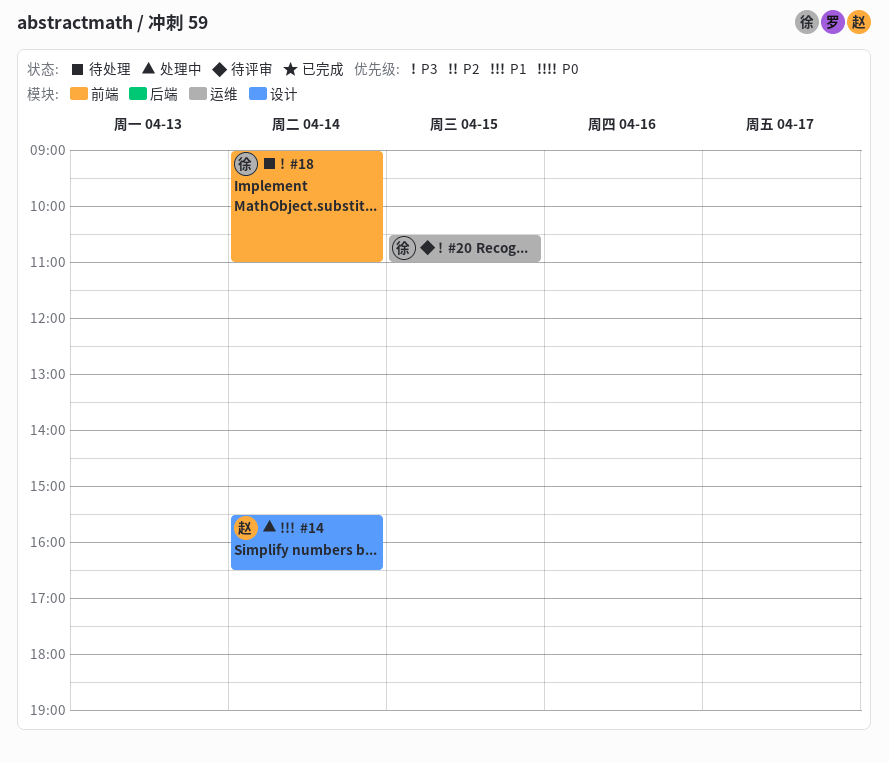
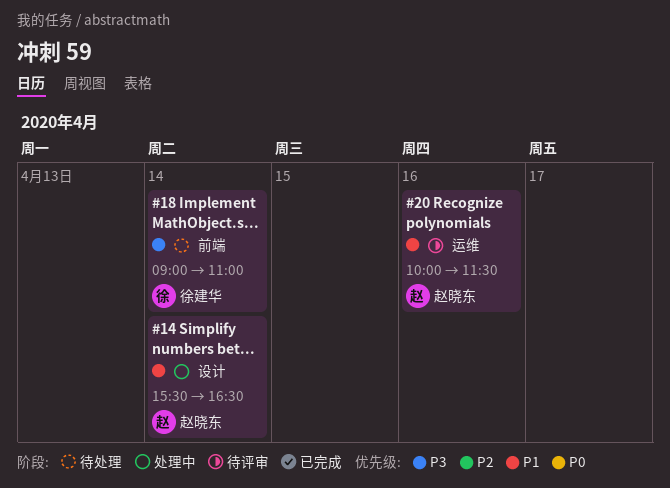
#20, owner: 徐建华 -> 赵晓东
#20, priority: P3 -> P1
#20, day: Apr 15 -> Apr 16
#20, begins: 10:30 -> 10:00
#20, ends: 11:00 -> 11:30

